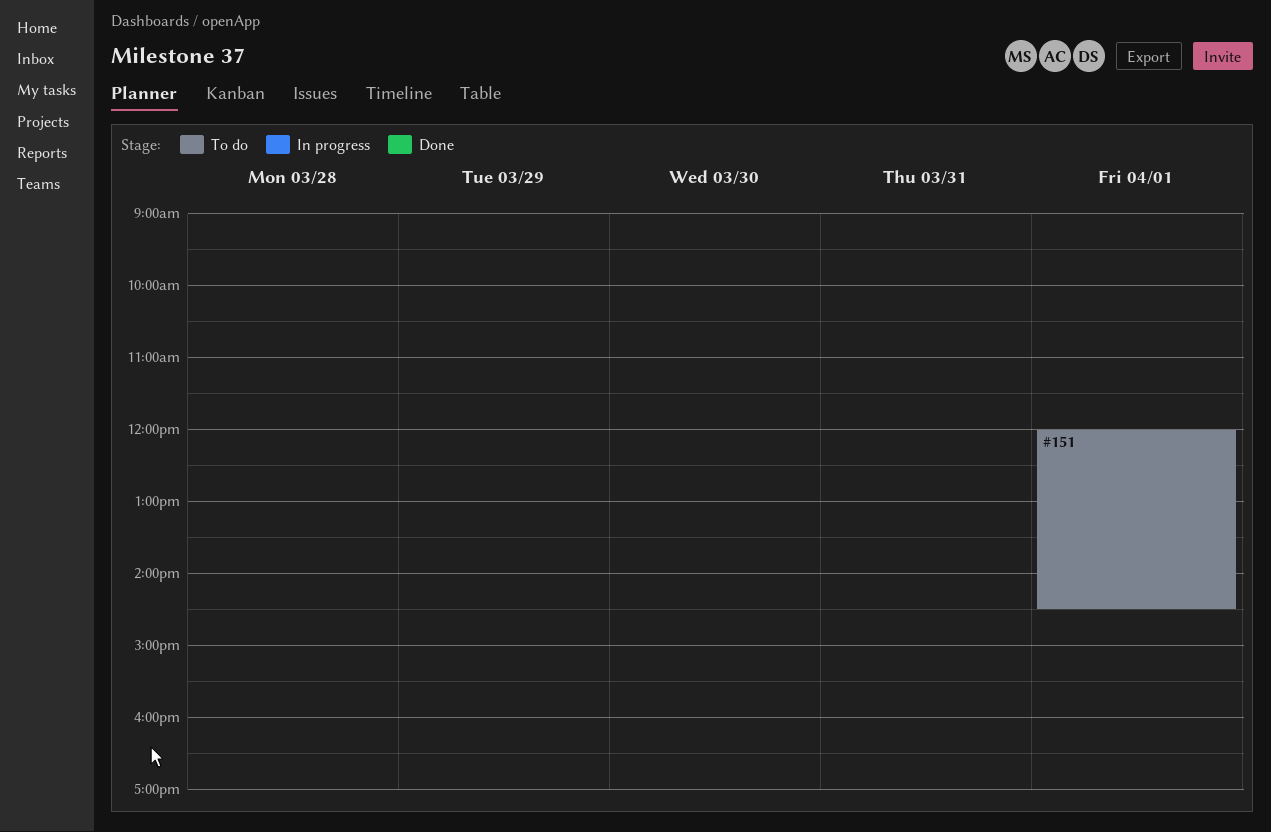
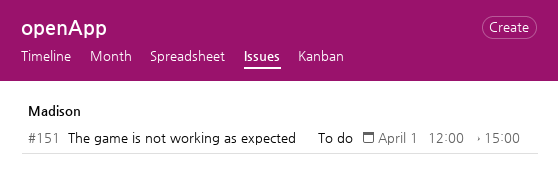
#151, ends: 14:30 -> 15:00

